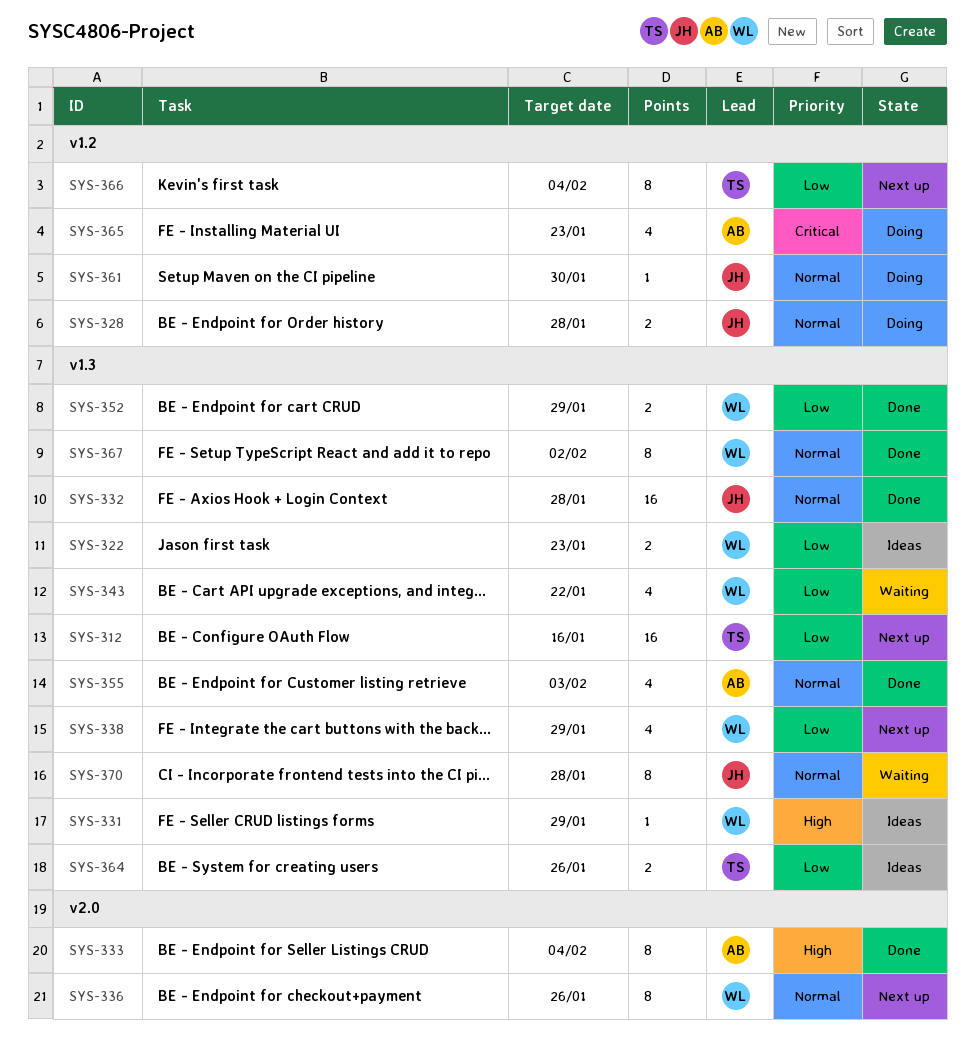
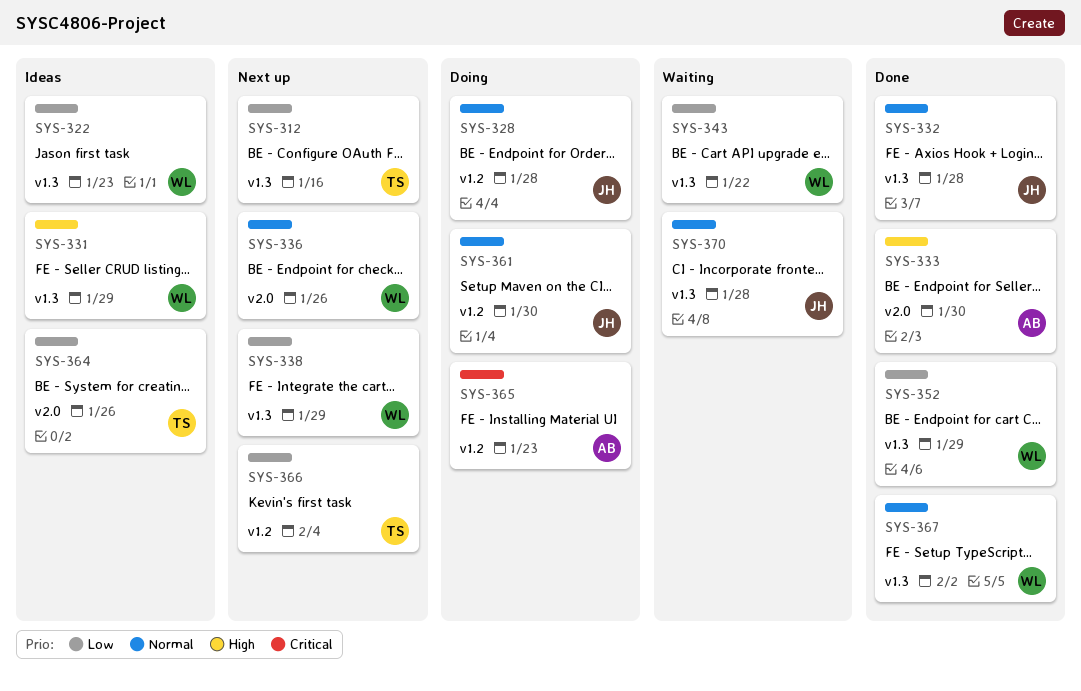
SYS-333, due: Feb 4 -> Jan 30
SYS-355: present -> none
SYS-364, label: v1.3 -> v2.0

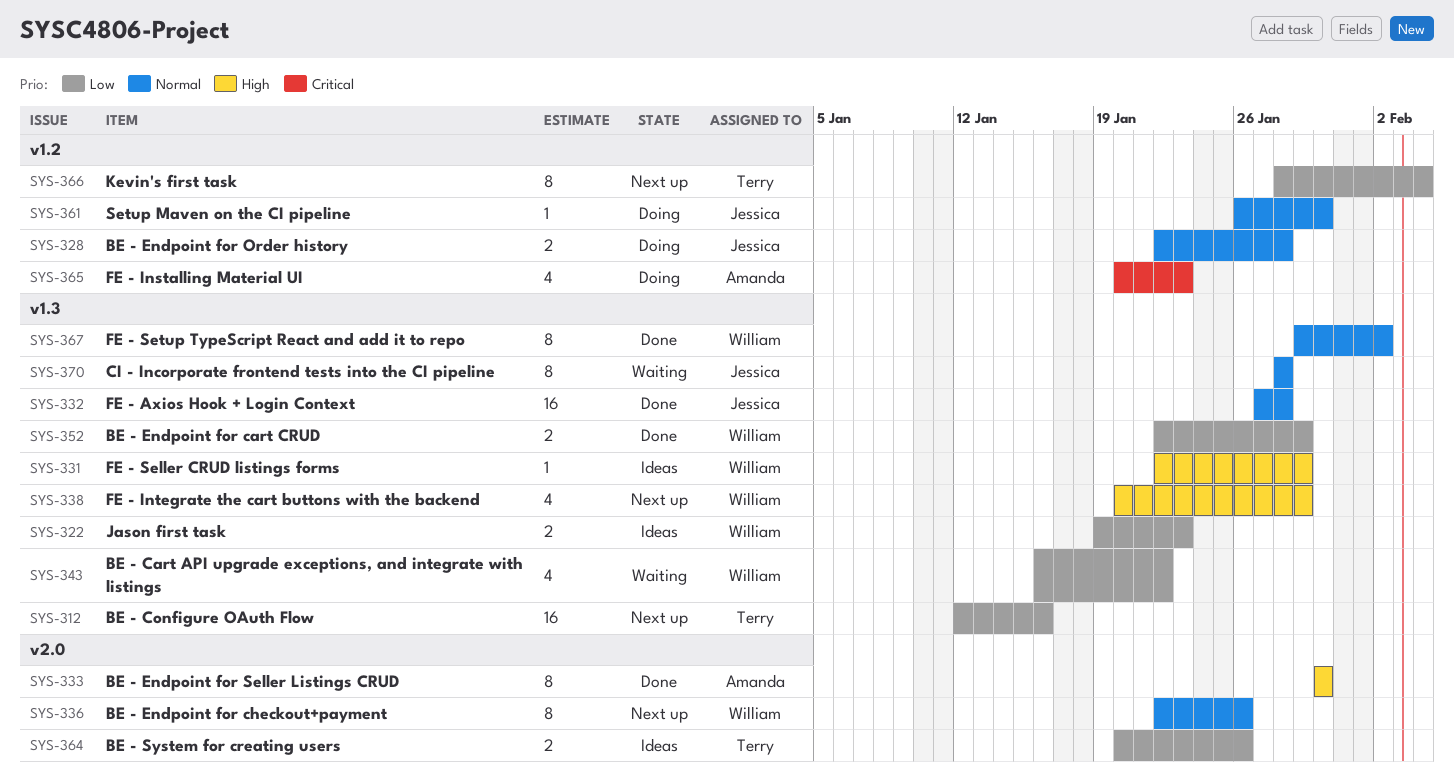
SYS-338, priority: Low -> High

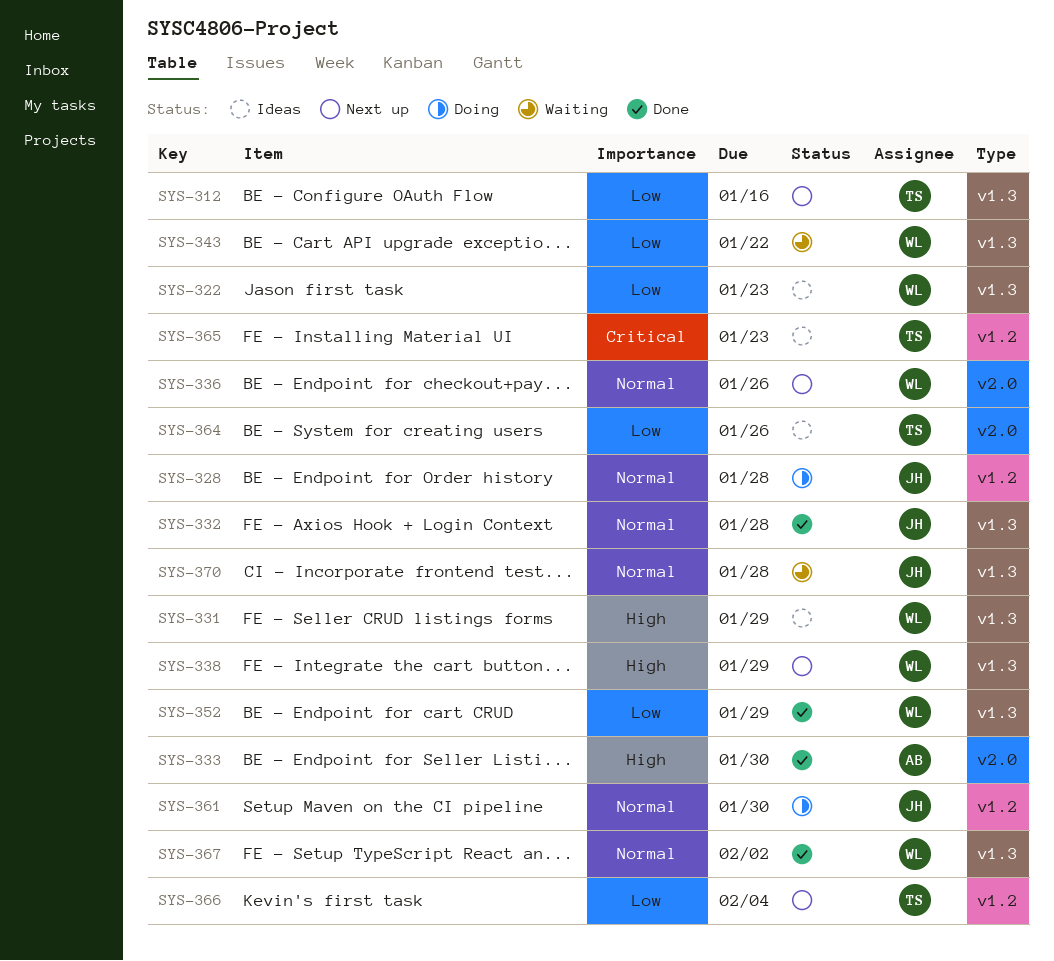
SYS-365, status: Doing -> Ideas
SYS-365, owner: Amanda -> Terry

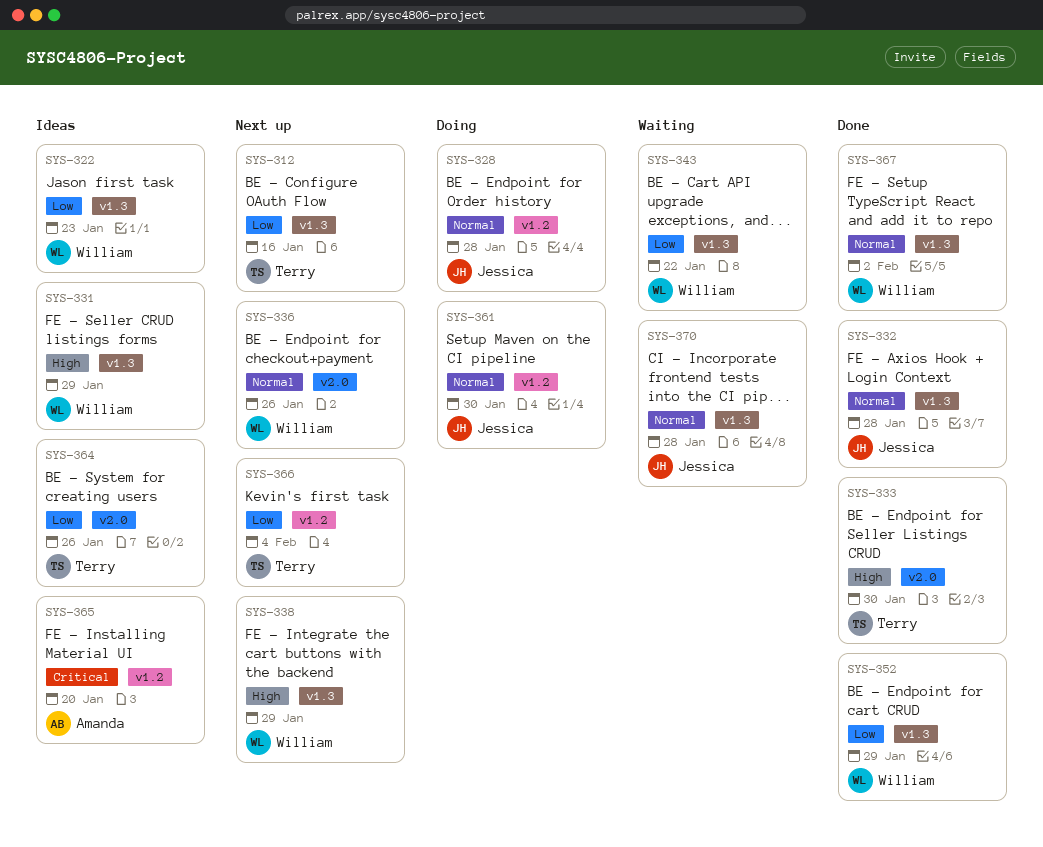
SYS-333, owner: Amanda -> Terry
SYS-365, owner: Terry -> Amanda
SYS-365, due: Jan 23 -> Jan 20

